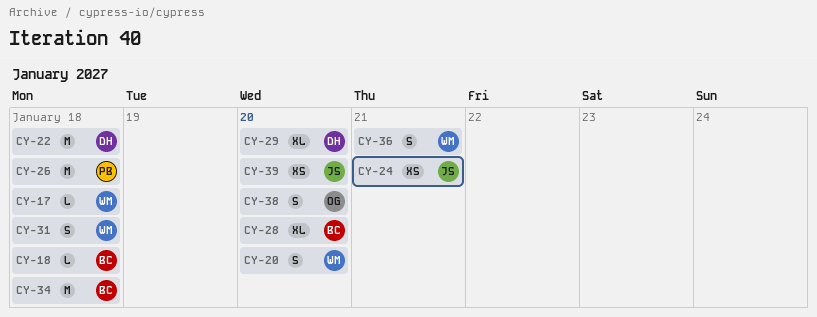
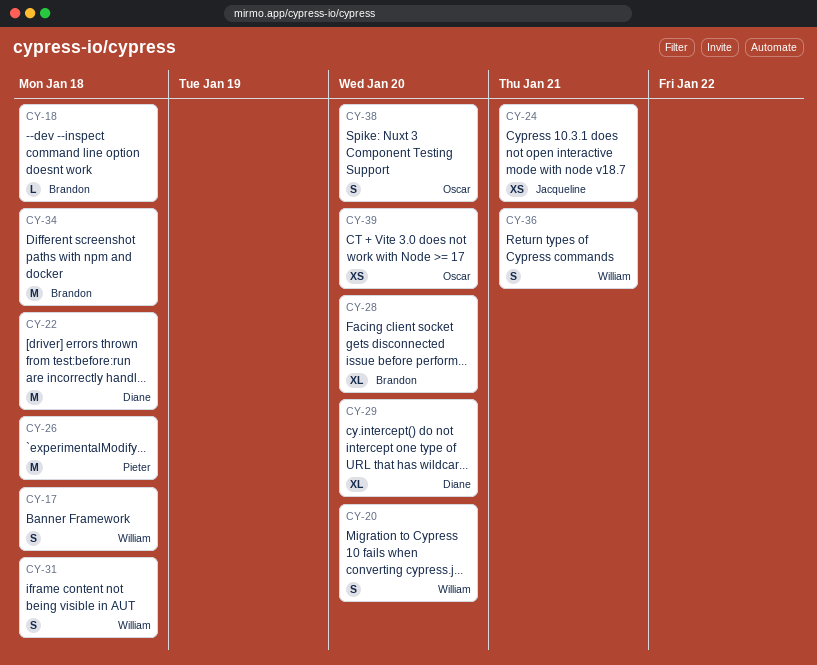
CY-17, estimate: L -> S
CY-39, owner: Jacqueline -> Oscar

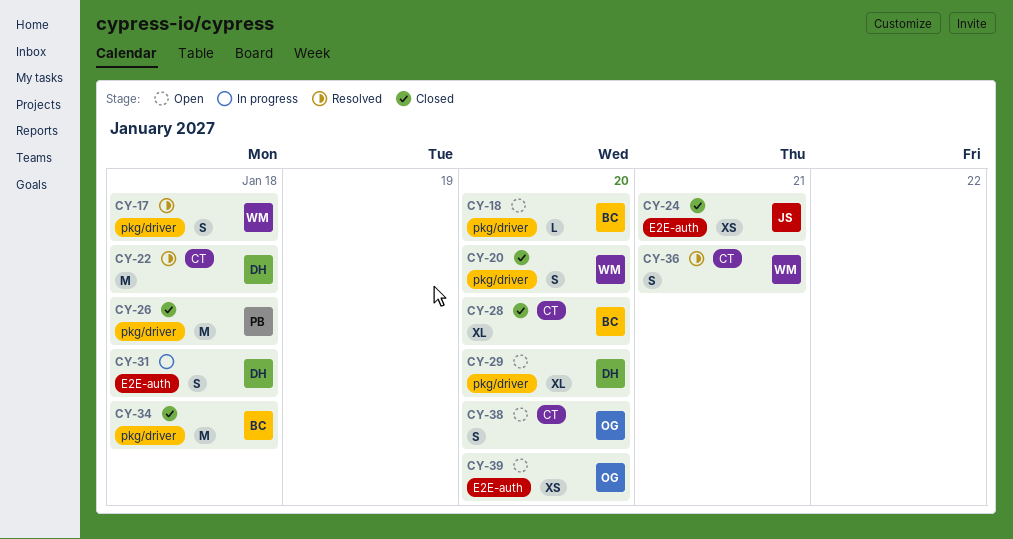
CY-18, due: Jan 18 -> Jan 20
CY-31, owner: William -> Diane

